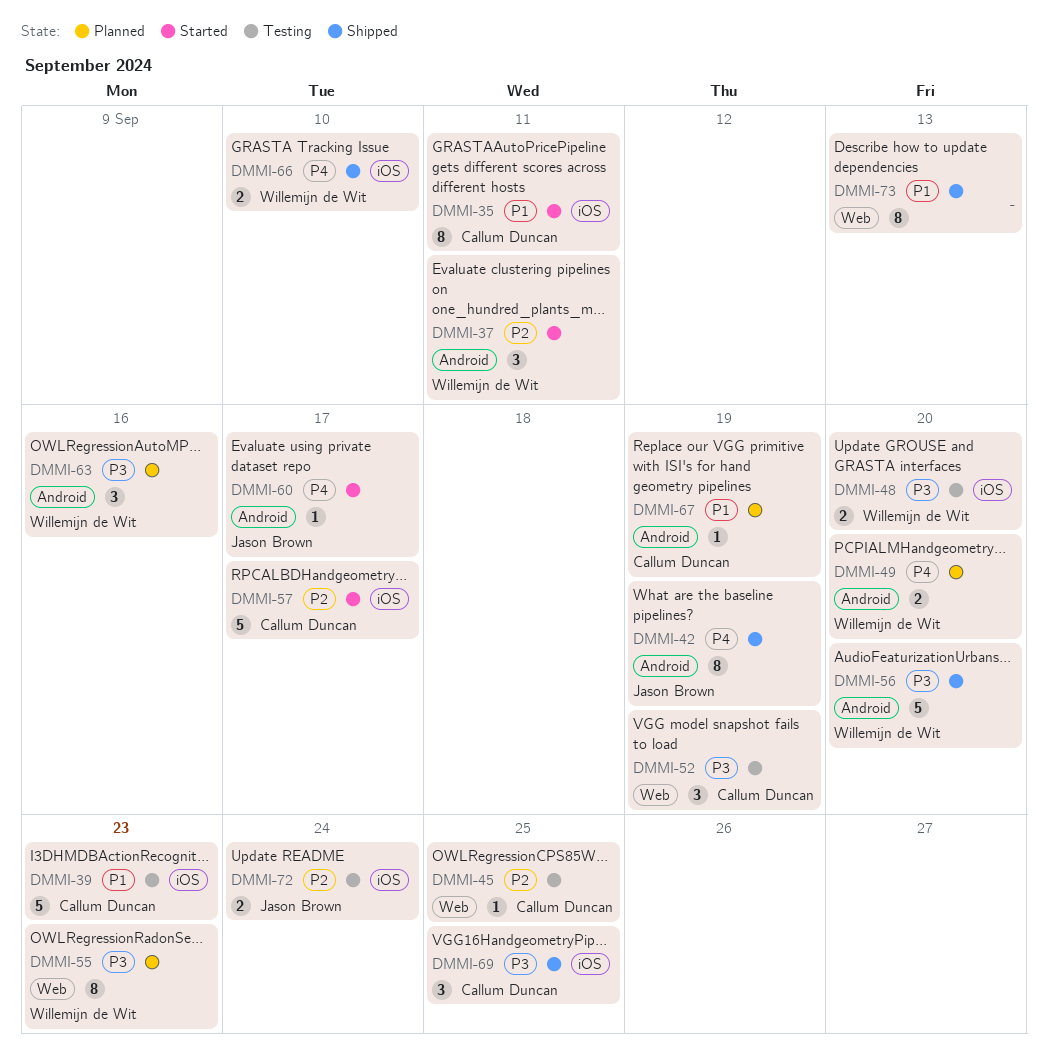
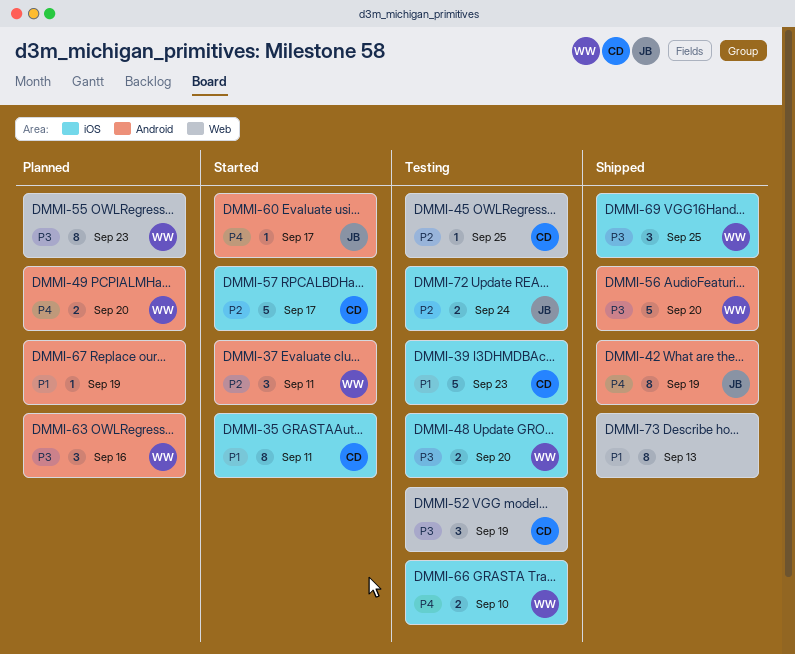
DMMI-66, status: Shipped -> Testing
DMMI-67, owner: Callum Duncan -> none
DMMI-69, owner: Callum Duncan -> Willemijn de Wit

